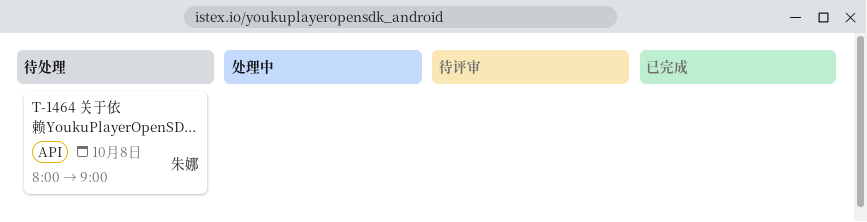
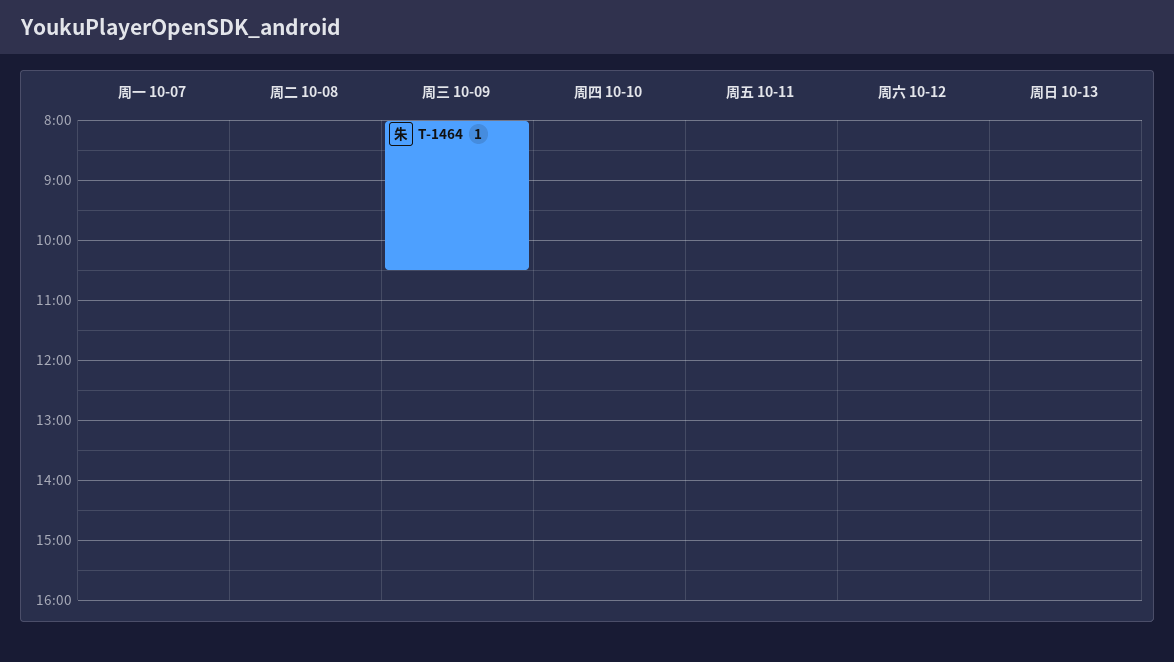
T-1464, day: Oct 8 -> Oct 9
T-1464, ends: 09:00 -> 10:30

